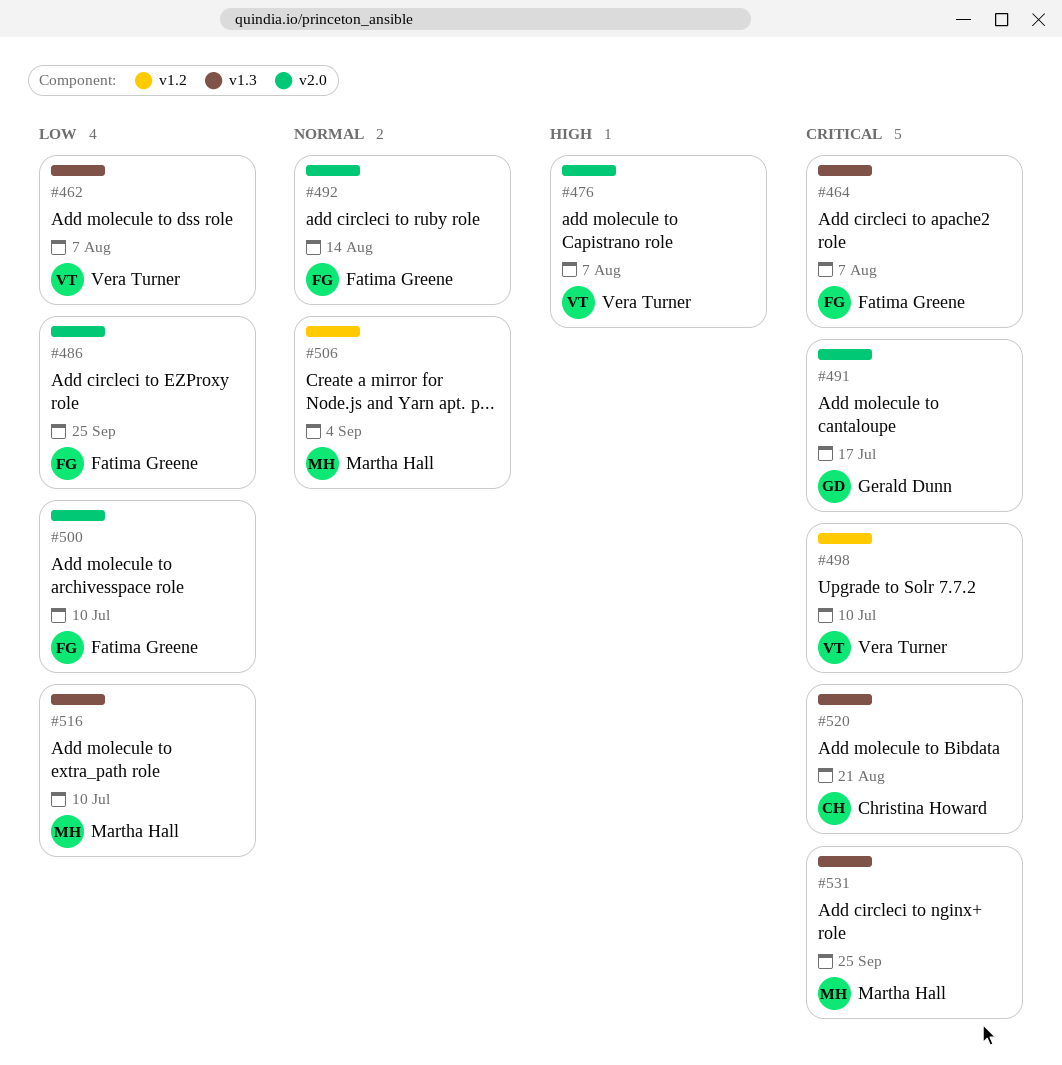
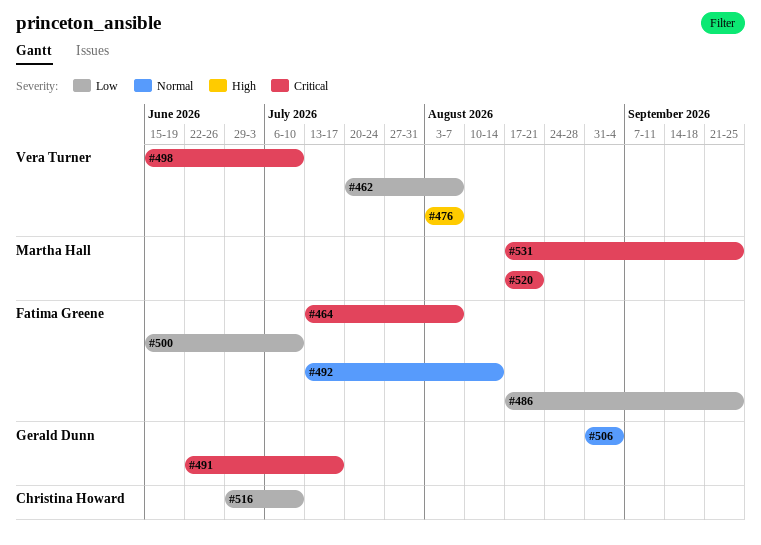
#506, owner: Martha Hall -> Gerald Dunn
#516, owner: Martha Hall -> Christina Howard
#520, owner: Christina Howard -> Martha Hall

